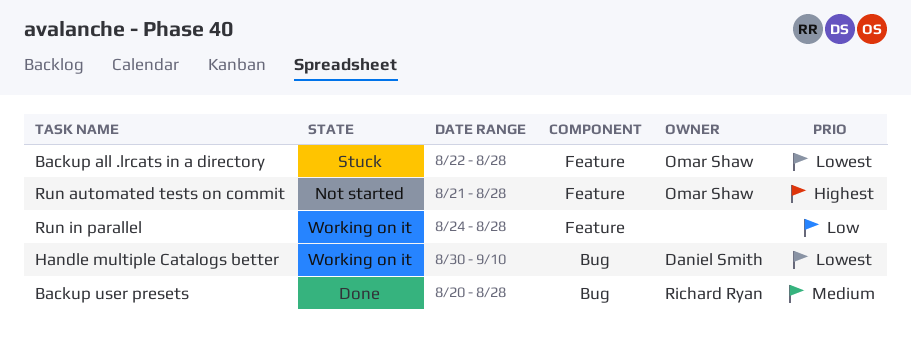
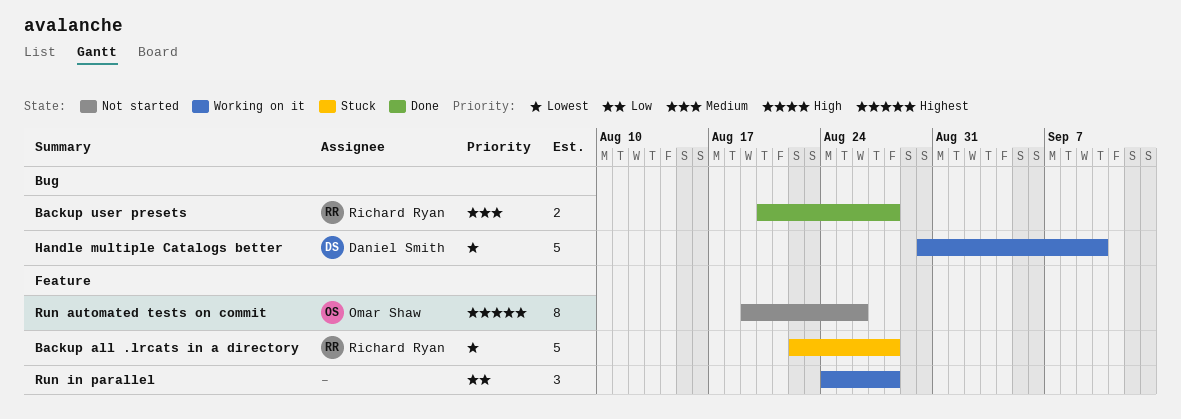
Backup all .lrcats in a directory, owner: Omar Shaw -> Richard Ryan
Run automated tests on commit, start: Aug 21 -> Aug 19
Run automated tests on commit, due: Aug 28 -> Aug 26

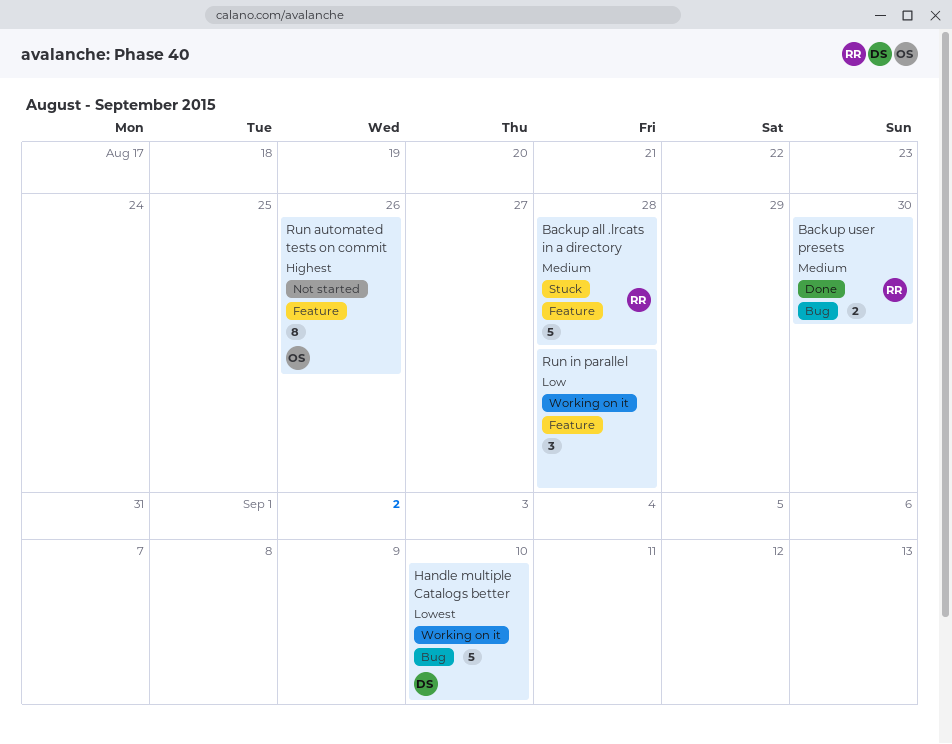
Backup all .lrcats in a directory, priority: Lowest -> Medium
Backup user presets, due: Aug 28 -> Aug 30

